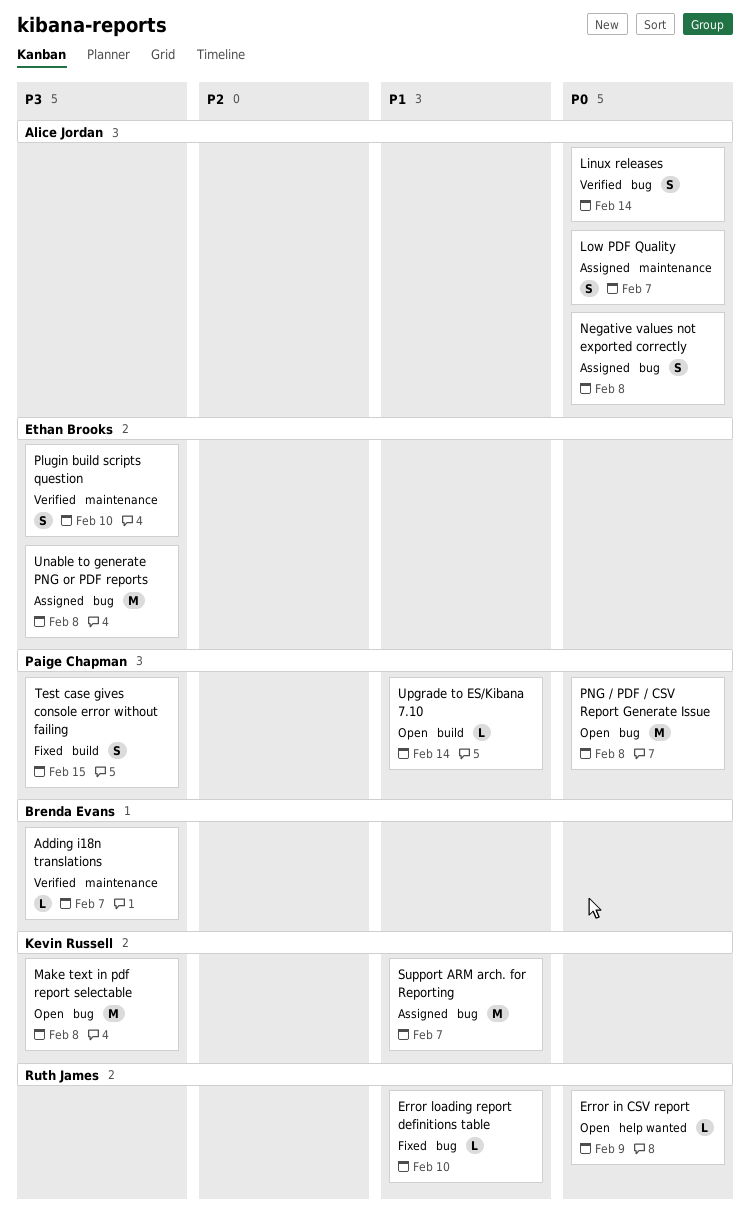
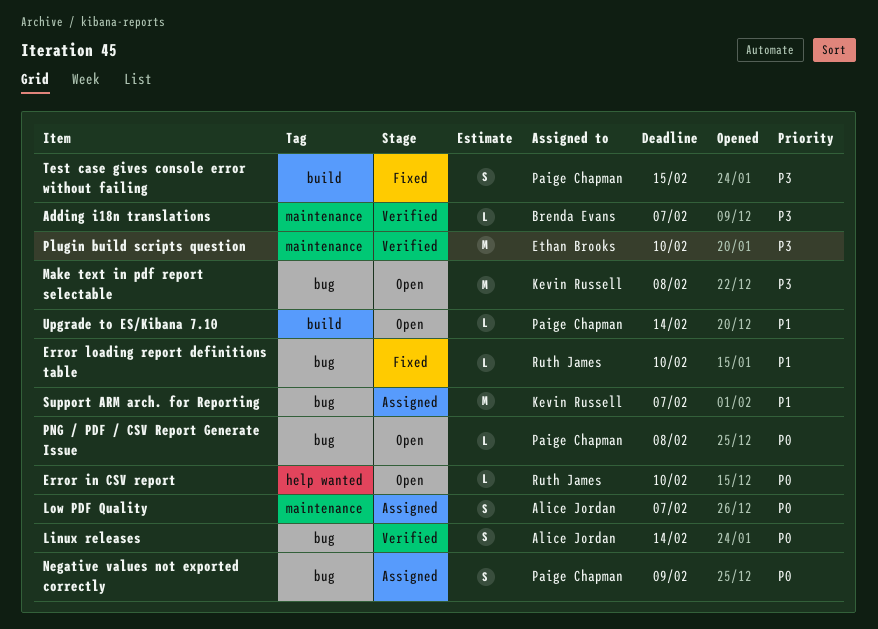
Error in CSV report, due: Feb 9 -> Feb 10
Negative values not exported correctly, owner: Alice Jordan -> Paige Chapman
Negative values not exported correctly, due: Feb 8 -> Feb 9
Plugin build scripts question, estimate: S -> M
PNG / PDF / CSV Report Generate Issue, estimate: M -> L
Unable to generate PNG or PDF reports: present -> none

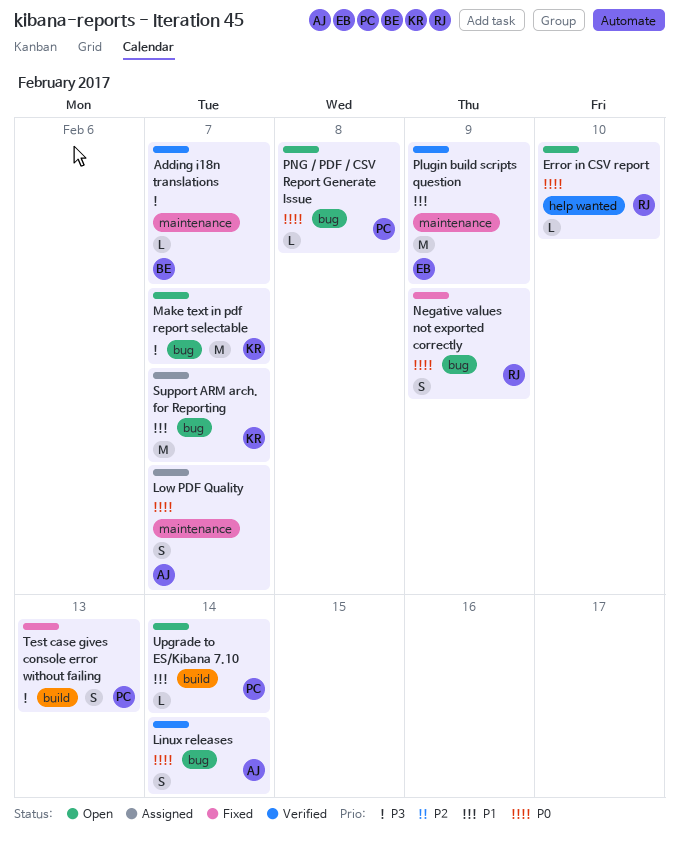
Error loading report definitions table: present -> none
Make text in pdf report selectable, due: Feb 8 -> Feb 7
Negative values not exported correctly, status: Assigned -> Fixed
Negative values not exported correctly, owner: Paige Chapman -> Ruth James
Plugin build scripts question, priority: P3 -> P1
Plugin build scripts question, due: Feb 10 -> Feb 9
Test case gives console error without failing, due: Feb 15 -> Feb 13

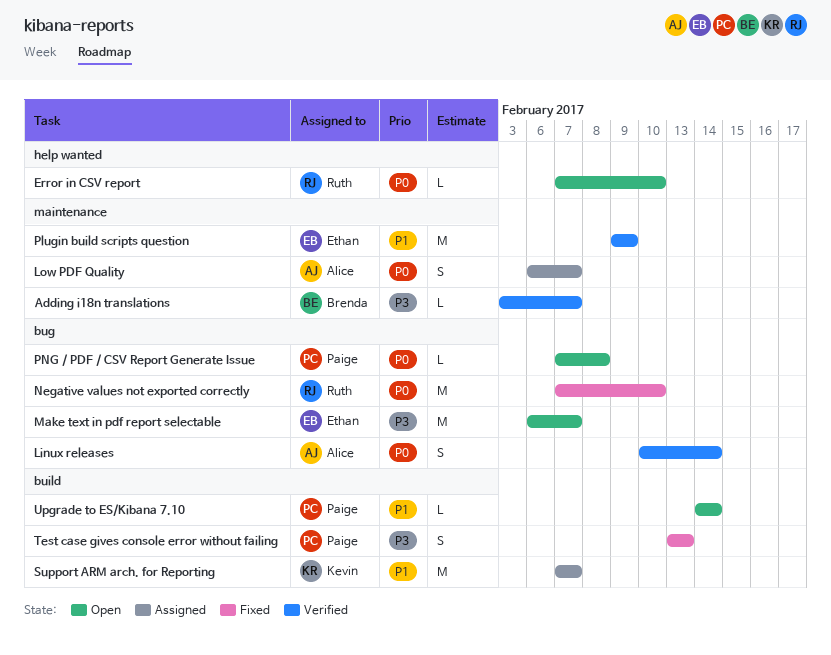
Make text in pdf report selectable, owner: Kevin -> Ethan
Negative values not exported correctly, estimate: S -> M
Negative values not exported correctly, due: Feb 9 -> Feb 10
Support ARM arch. for Reporting, label: bug -> build

